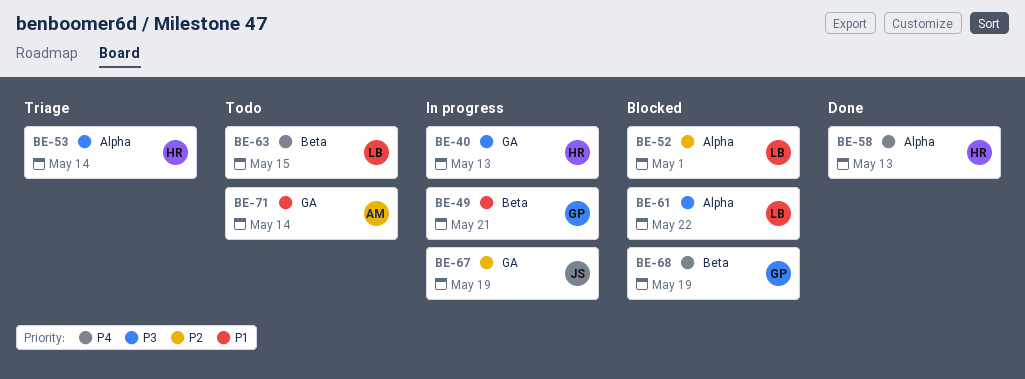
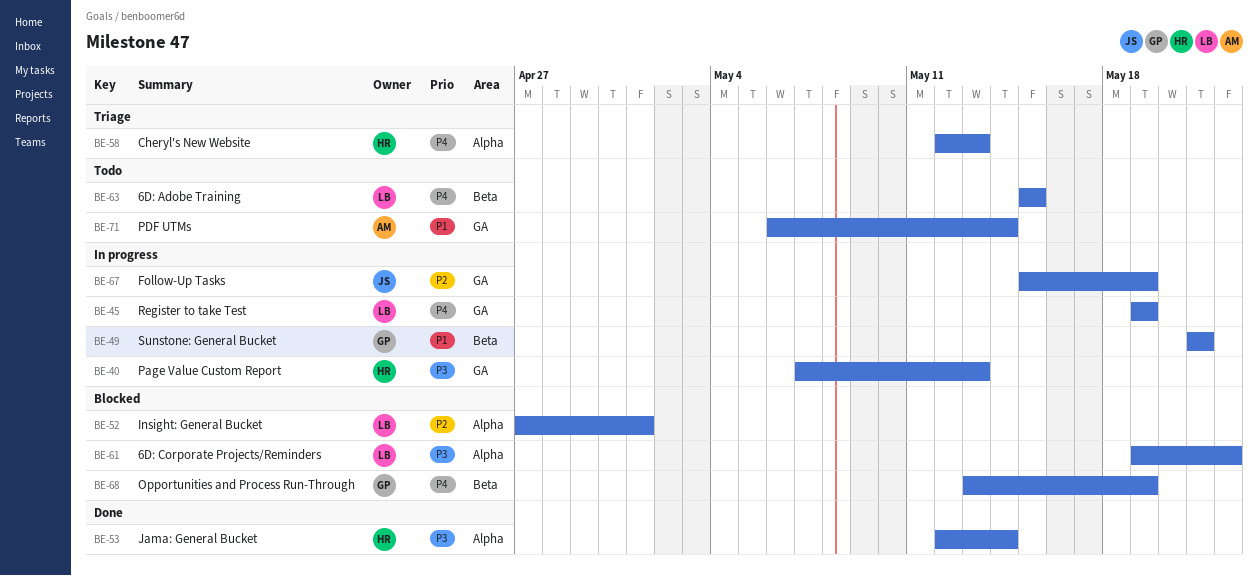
BE-45: none -> present
BE-53, status: Triage -> Done
BE-58, status: Done -> Triage

